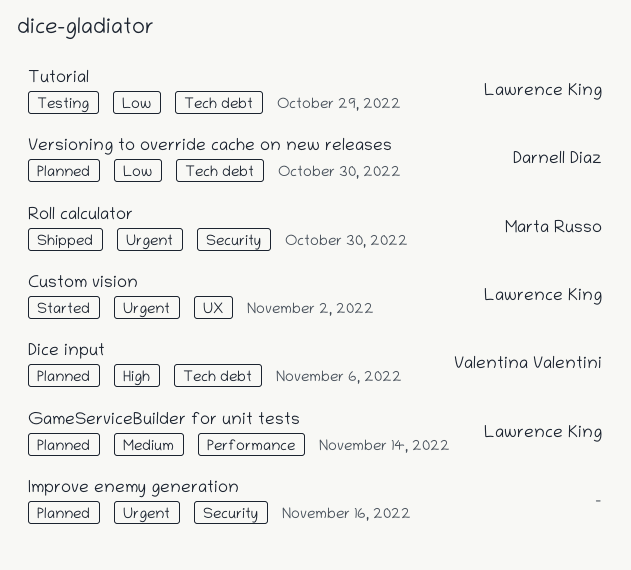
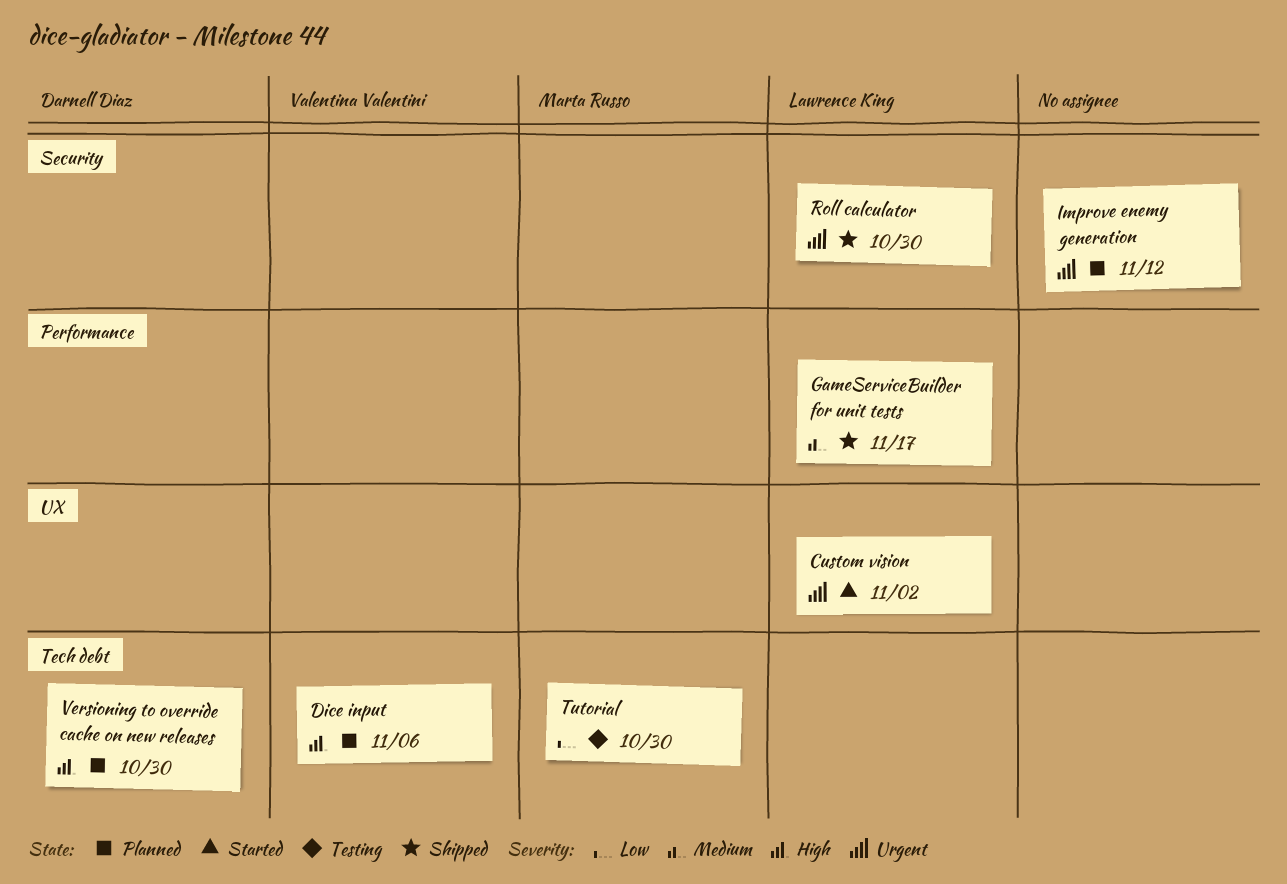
GameServiceBuilder for unit tests, status: Planned -> Shipped
GameServiceBuilder for unit tests, due: Nov 14 -> Nov 17
Improve enemy generation, due: Nov 16 -> Nov 12
Roll calculator, owner: Marta Russo -> Lawrence King
Tutorial, owner: Lawrence King -> Marta Russo
Tutorial, due: Oct 29 -> Oct 30
Versioning to override cache on new releases, priority: Low -> High

